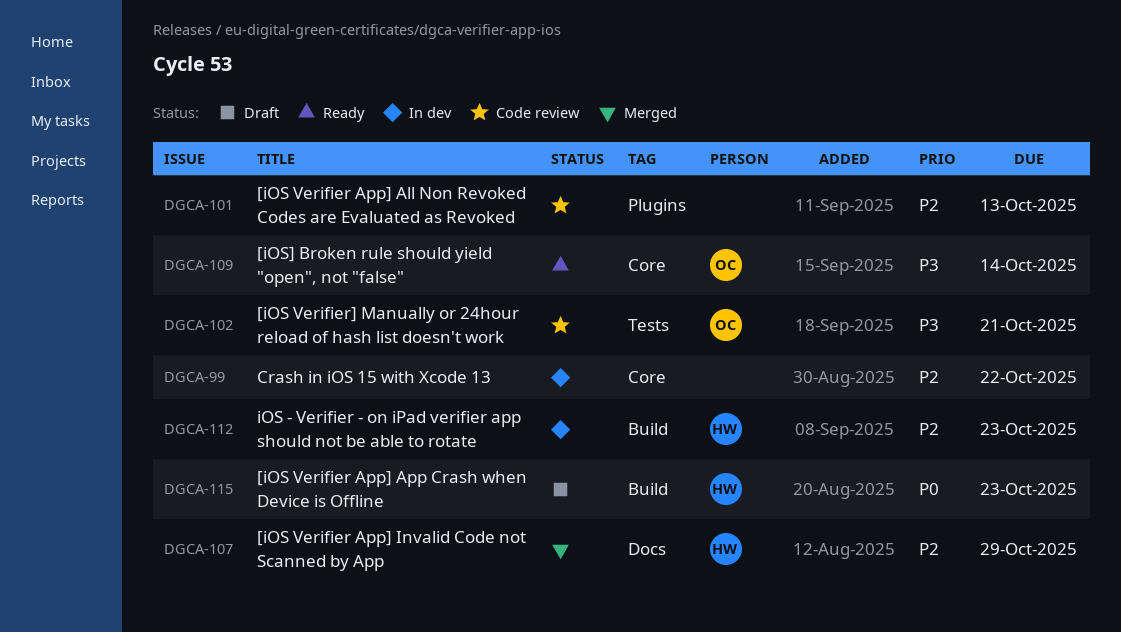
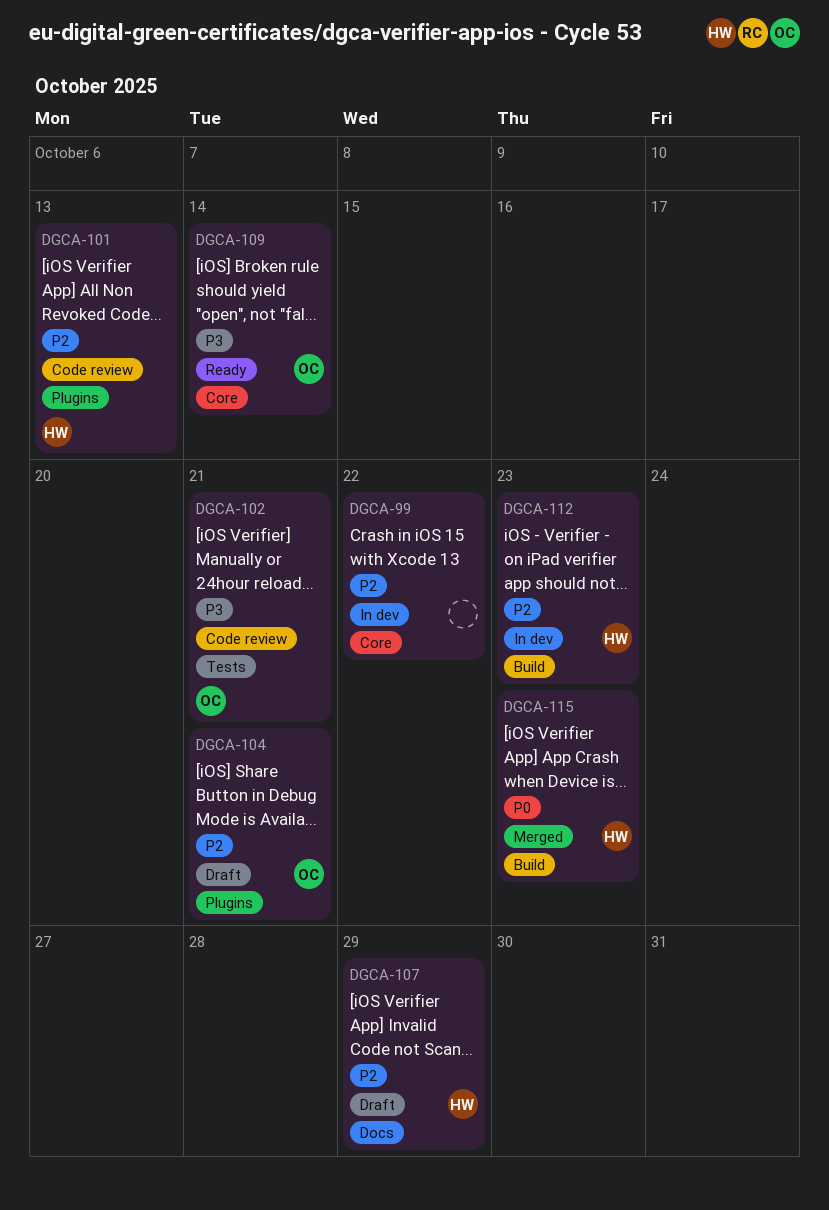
DGCA-101, owner: none -> HW
DGCA-104: none -> present
DGCA-107, status: Merged -> Draft
DGCA-115, status: Draft -> Merged

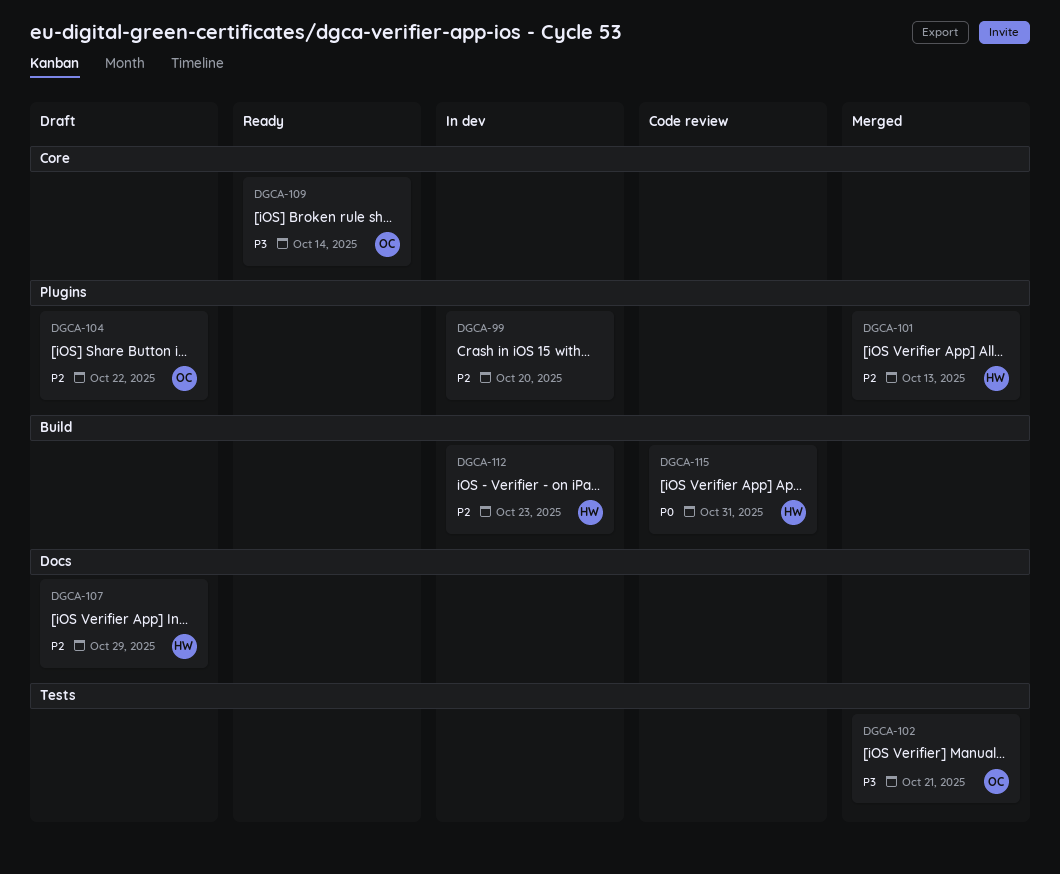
DGCA-99, label: Core -> Plugins
DGCA-99, due: Oct 22 -> Oct 20
DGCA-101, status: Code review -> Merged
DGCA-102, status: Code review -> Merged
DGCA-104, due: Oct 21 -> Oct 22
DGCA-115, status: Merged -> Code review
DGCA-115, due: Oct 23 -> Oct 31

